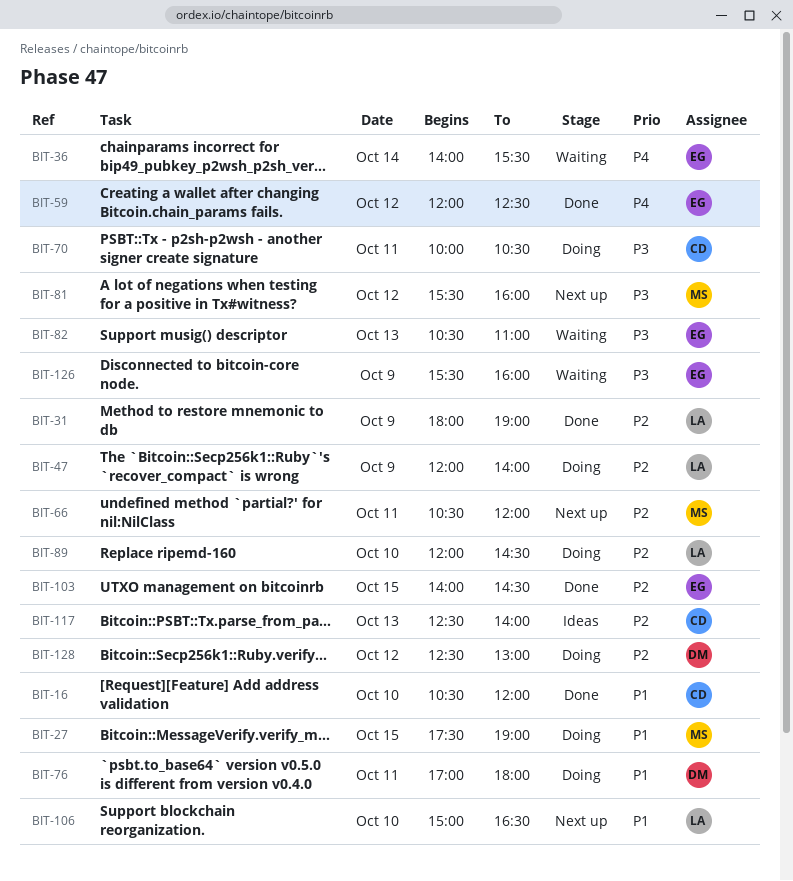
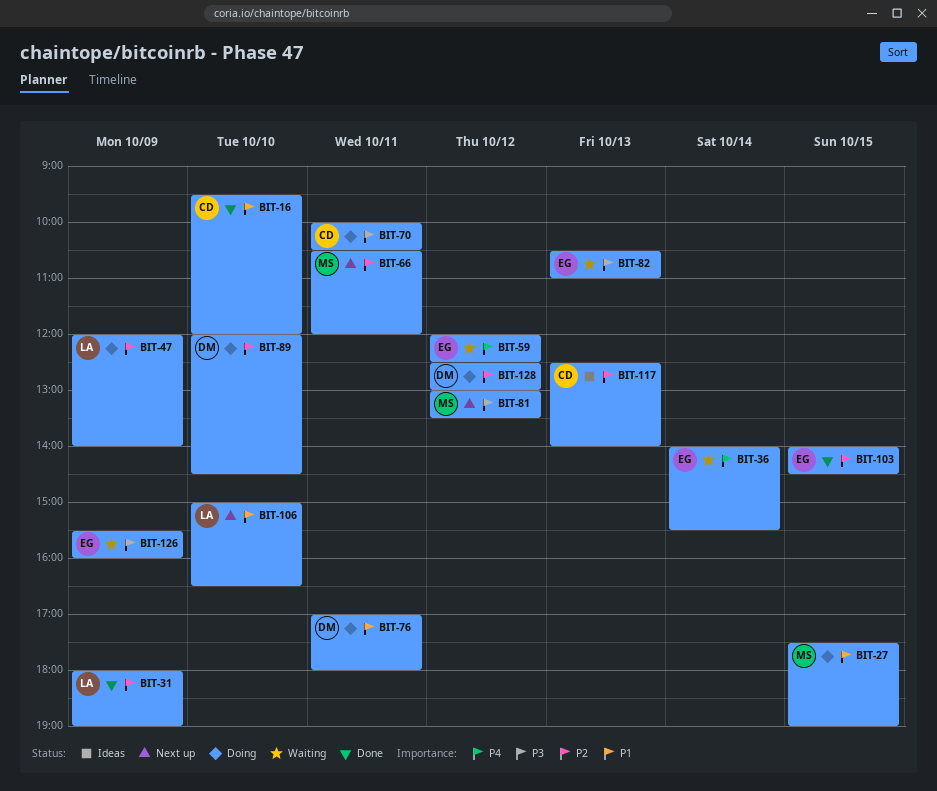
BIT-16, begins: 10:30 -> 09:30
BIT-59, status: Done -> Waiting
BIT-81, begins: 15:30 -> 13:00
BIT-81, ends: 16:00 -> 13:30
BIT-89, owner: LA -> DM

